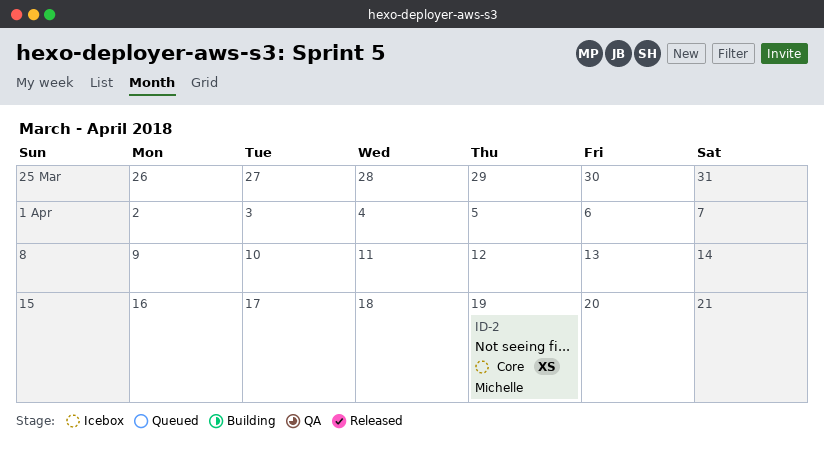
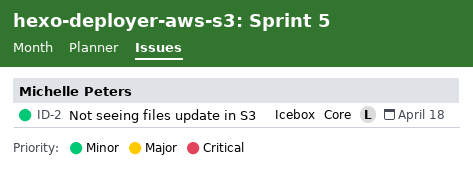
ID-2, estimate: XS -> L
ID-2, due: Apr 19 -> Apr 18

